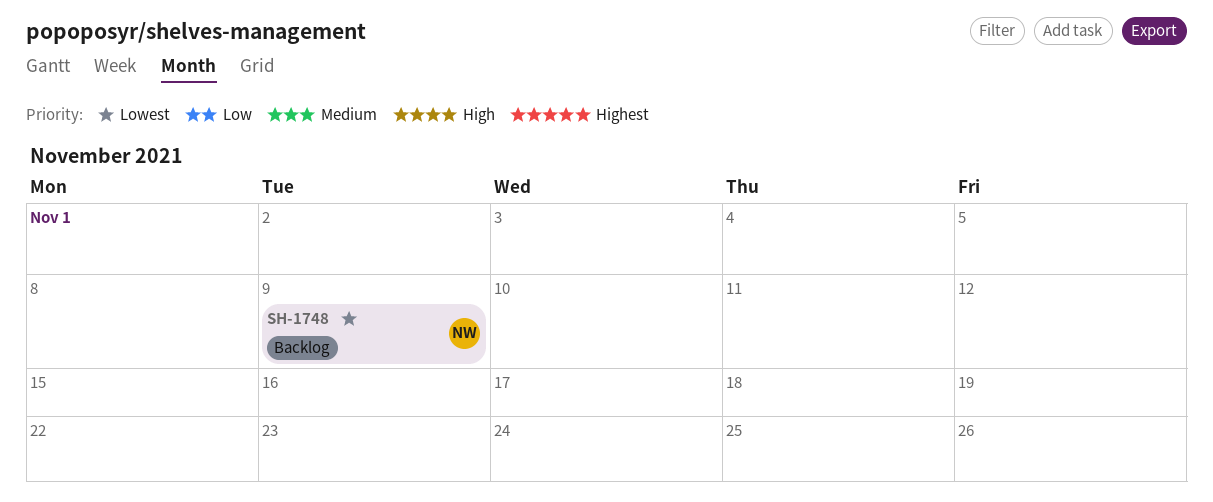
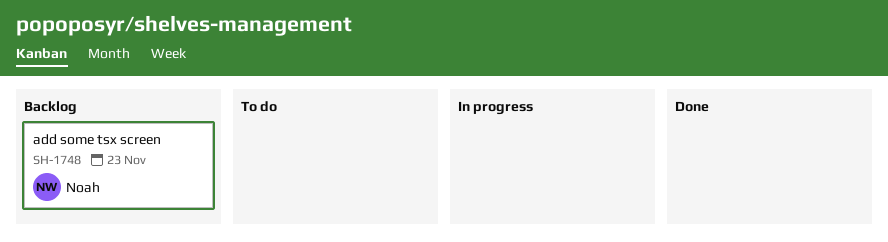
SH-1748, due: Nov 9 -> Nov 23

